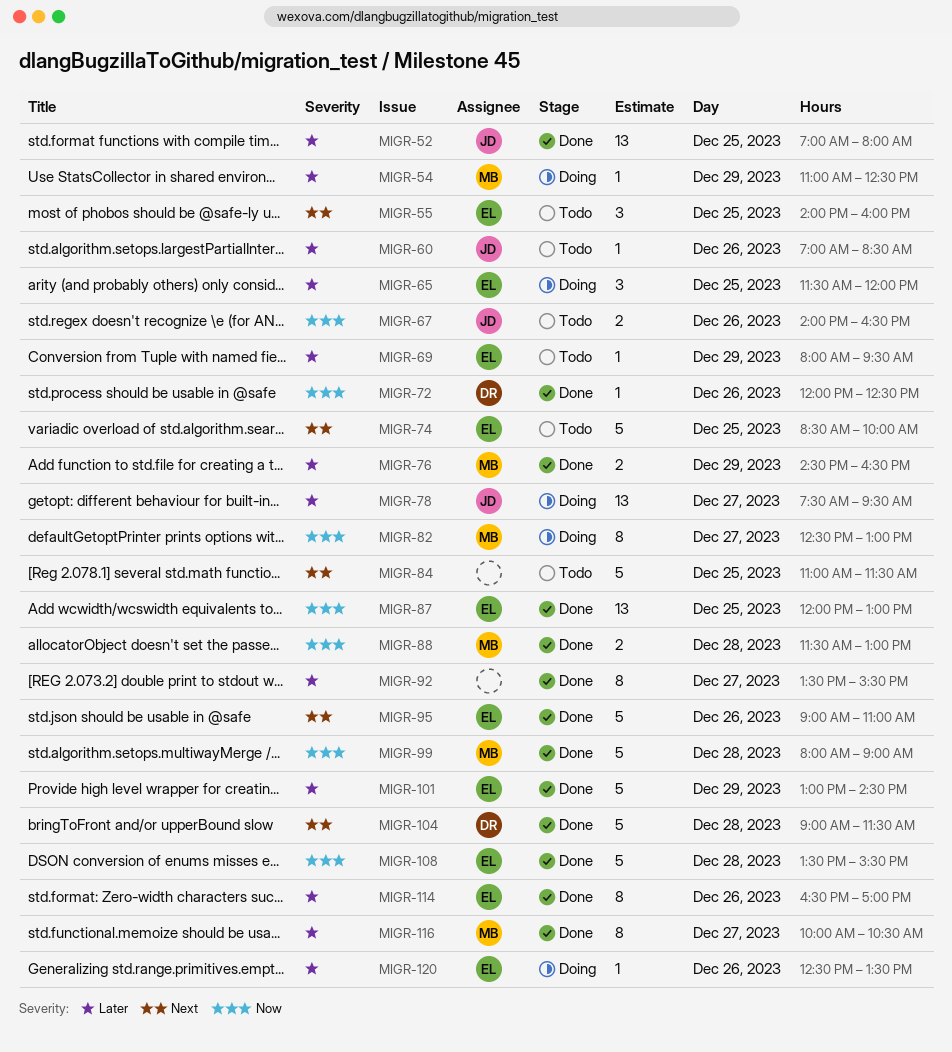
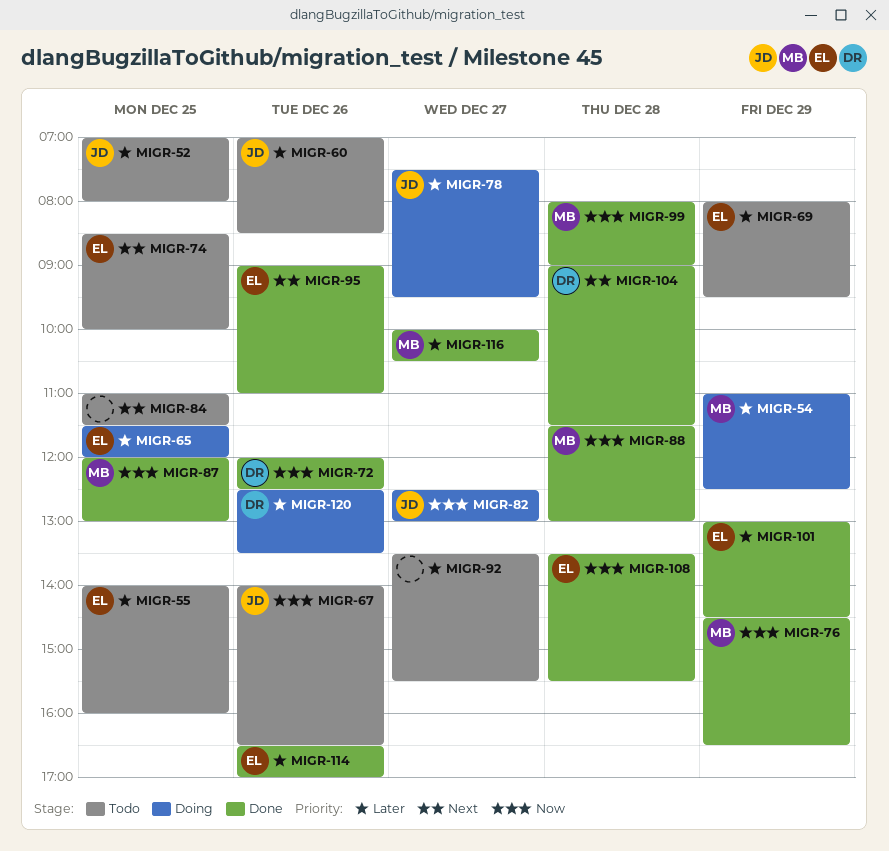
MIGR-52, status: Done -> Todo
MIGR-55, priority: Next -> Later
MIGR-76, priority: Later -> Now
MIGR-82, owner: MB -> JD
MIGR-87, owner: EL -> MB
MIGR-92, status: Done -> Todo
MIGR-120, owner: EL -> DR

